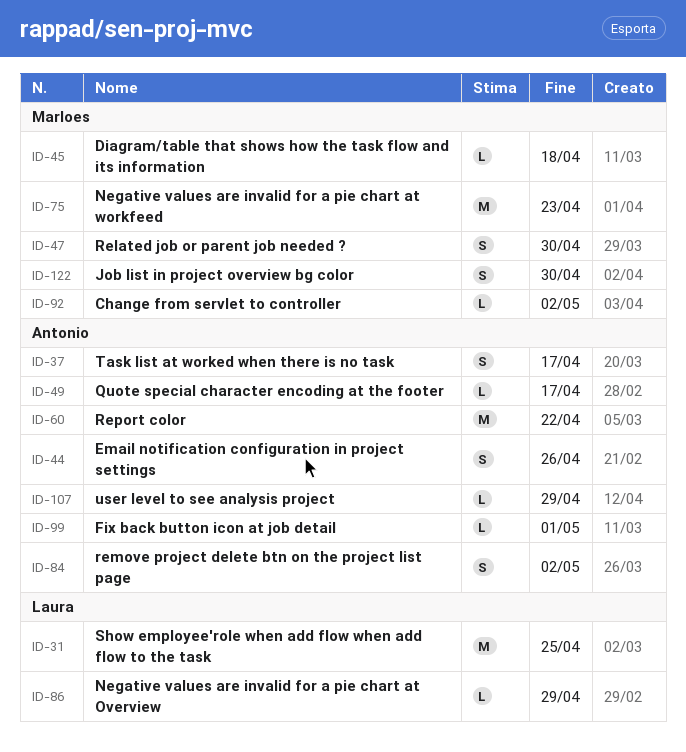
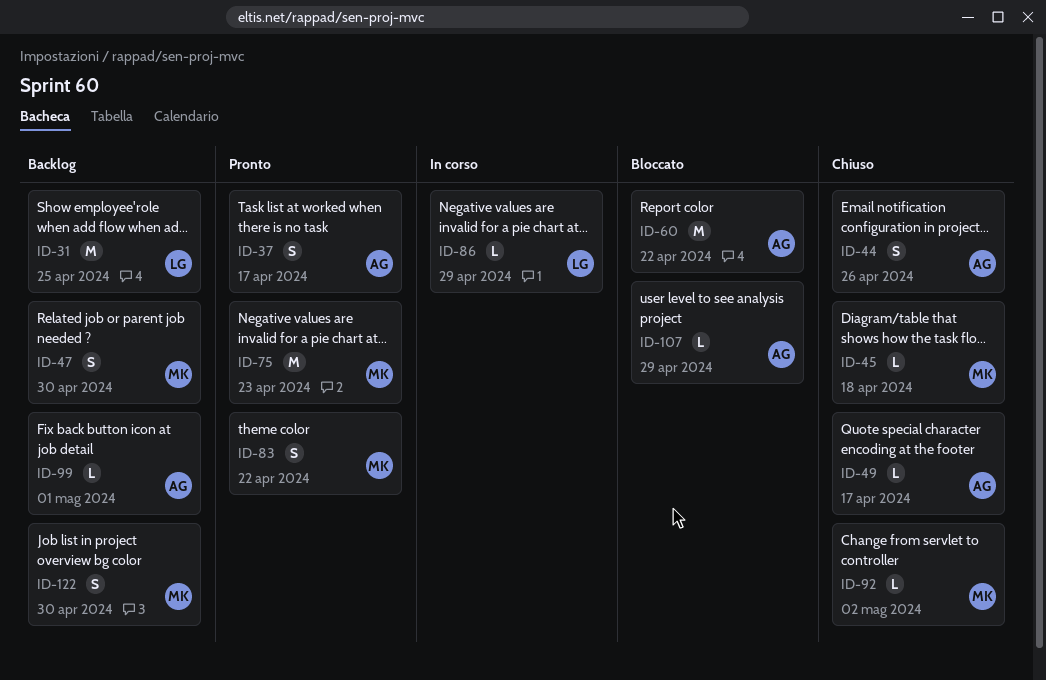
ID-83: none -> present
ID-84: present -> none

